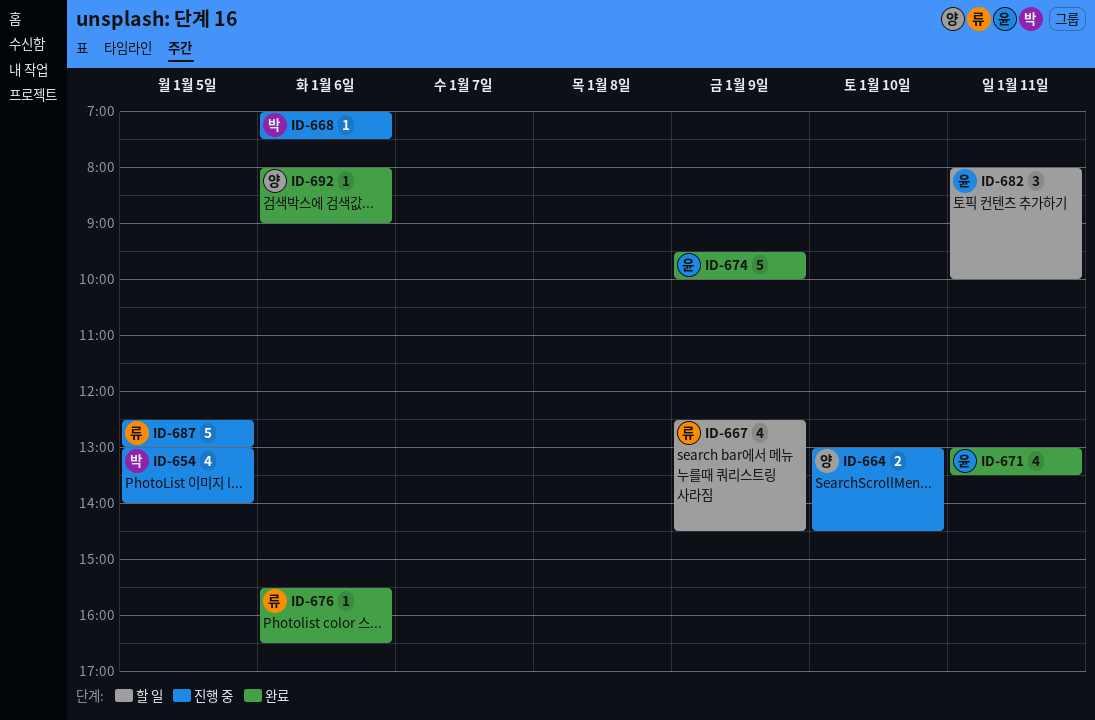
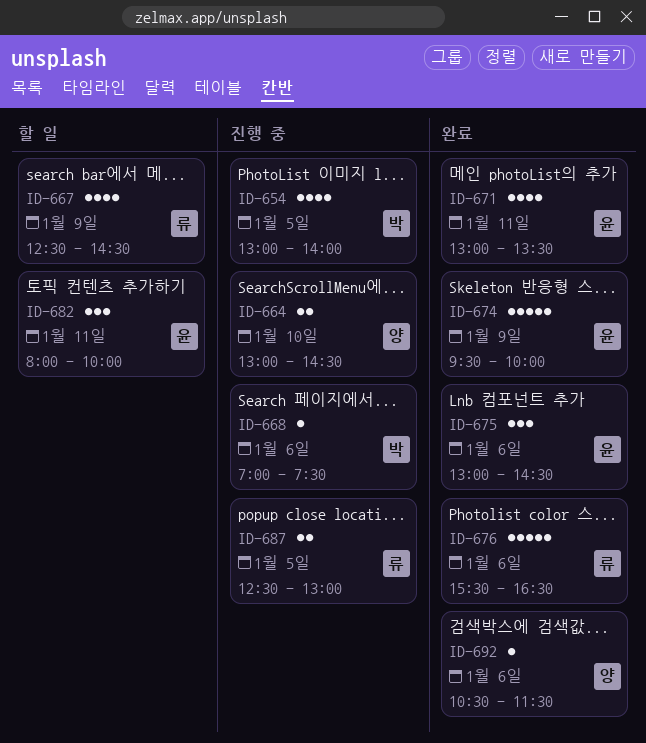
ID-675: none -> present
ID-676, estimate: 1 -> 5
ID-687, estimate: 5 -> 2
ID-692, begins: 08:00 -> 10:30
ID-692, ends: 09:00 -> 11:30

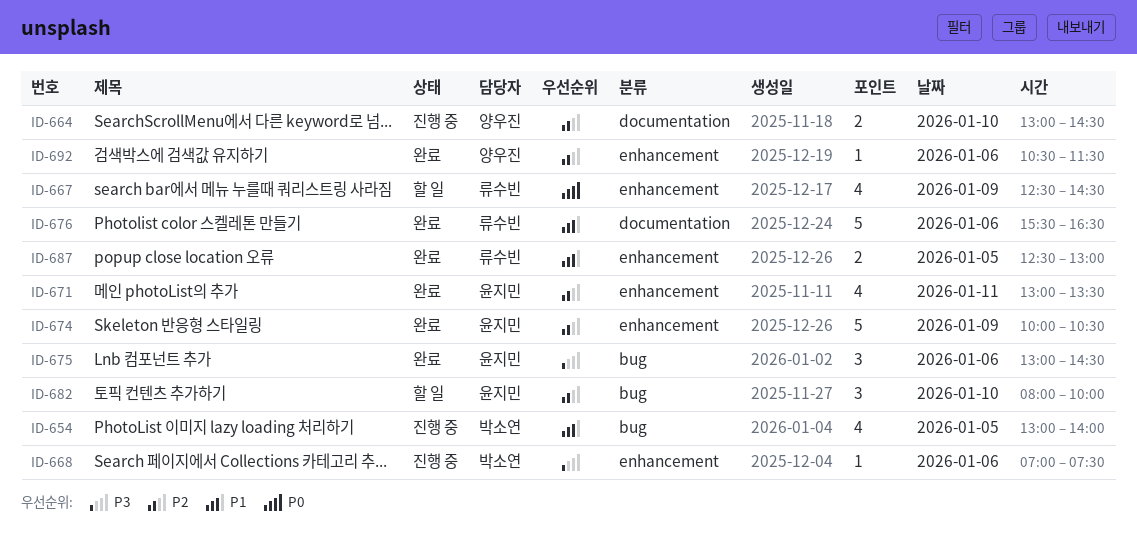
ID-674, begins: 09:30 -> 10:00
ID-674, ends: 10:00 -> 10:30
ID-682, day: Jan 11 -> Jan 10
ID-687, status: 진행 중 -> 완료

